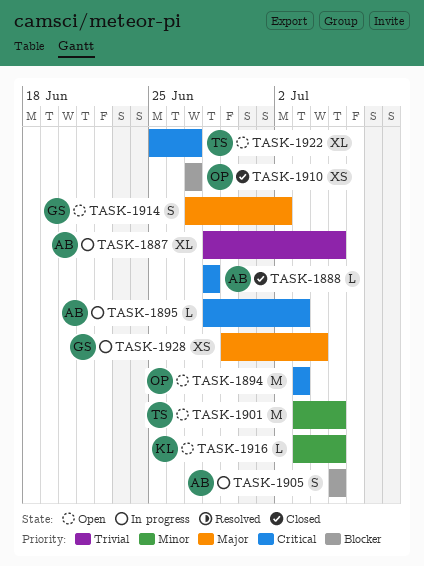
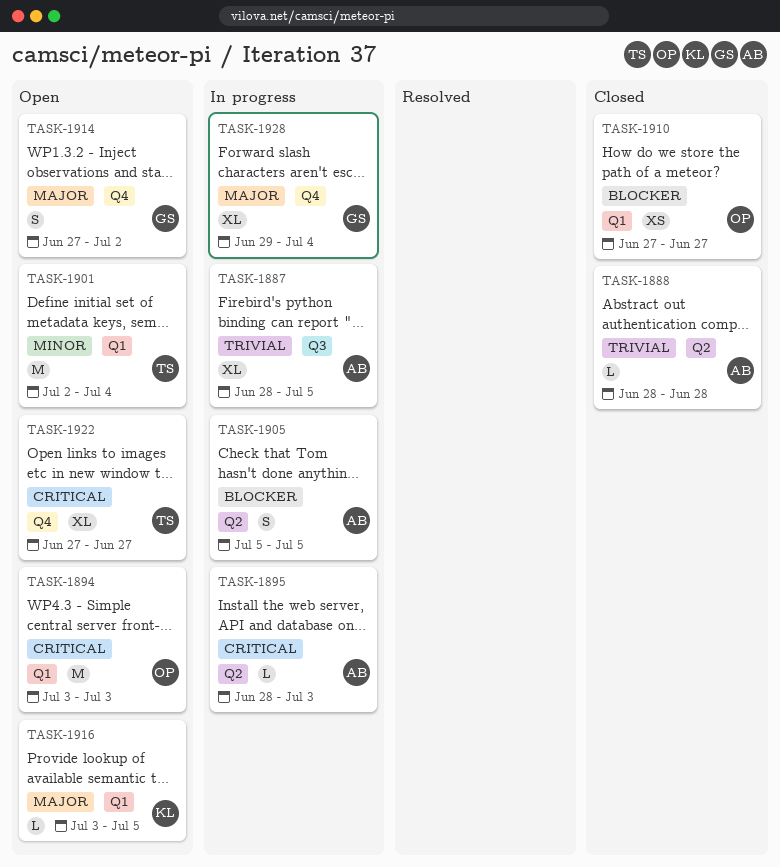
TASK-1888, priority: Critical -> Trivial
TASK-1901, start: Jul 3 -> Jul 2
TASK-1901, due: Jul 5 -> Jul 4
TASK-1916, priority: Minor -> Major
TASK-1922, start: Jun 25 -> Jun 27
TASK-1928, estimate: XS -> XL

